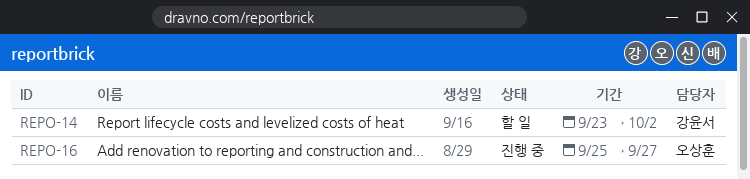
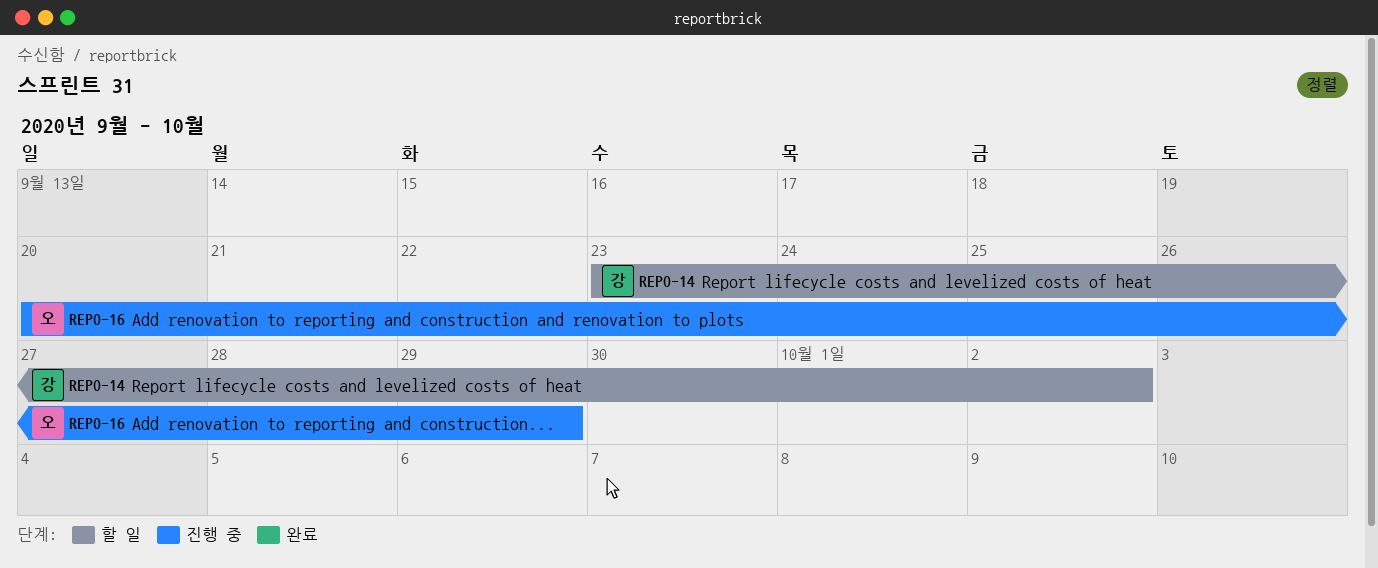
REPO-16, start: Sep 25 -> Sep 20
REPO-16, due: Sep 27 -> Sep 29

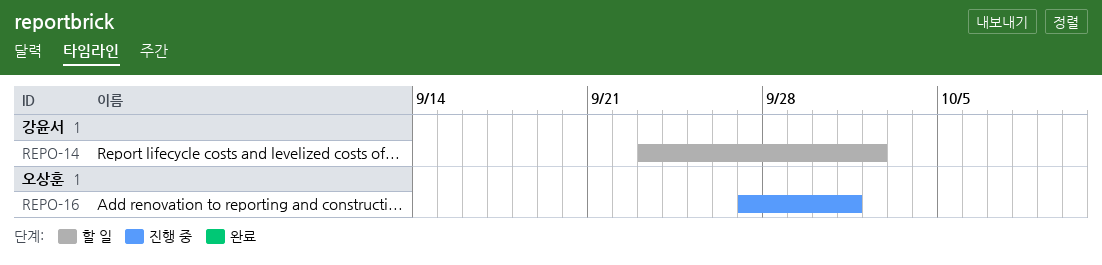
REPO-16, start: Sep 20 -> Sep 27
REPO-16, due: Sep 29 -> Oct 1

